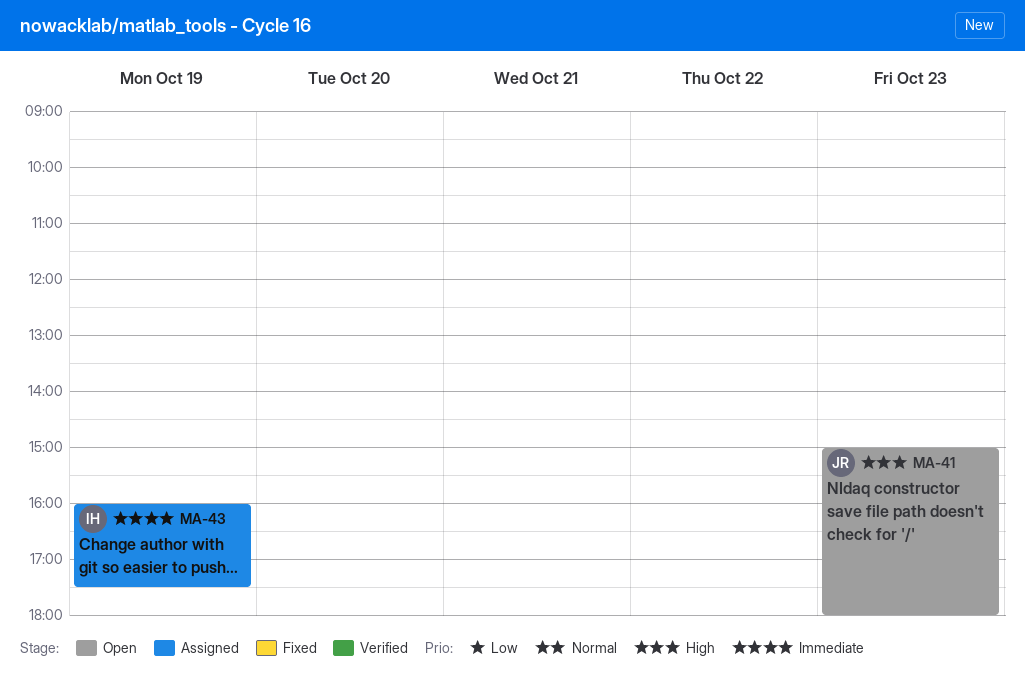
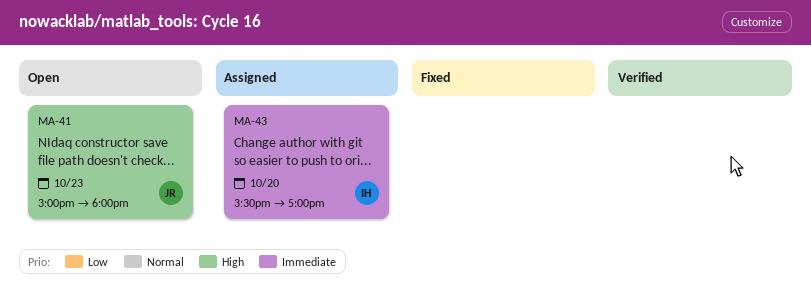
MA-43, day: Oct 19 -> Oct 20
MA-43, begins: 16:00 -> 15:30
MA-43, ends: 17:30 -> 17:00

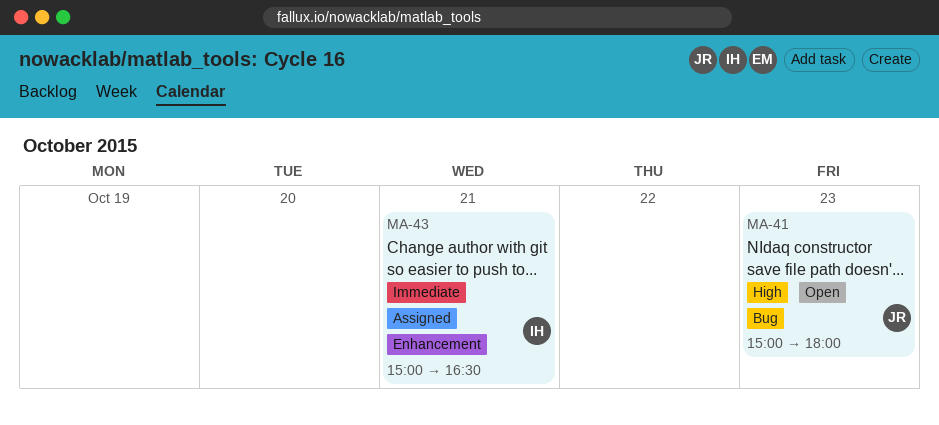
MA-43, day: Oct 20 -> Oct 21
MA-43, begins: 15:30 -> 15:00
MA-43, ends: 17:00 -> 16:30

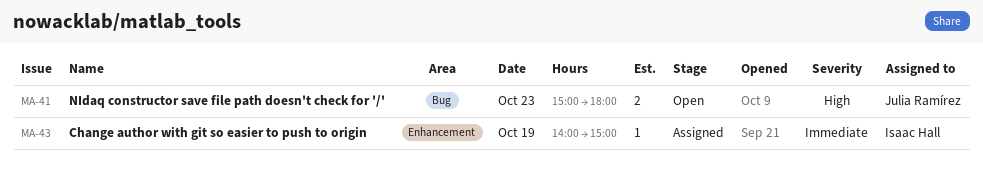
MA-43, day: Oct 21 -> Oct 19
MA-43, begins: 15:00 -> 14:00
MA-43, ends: 16:30 -> 15:00

